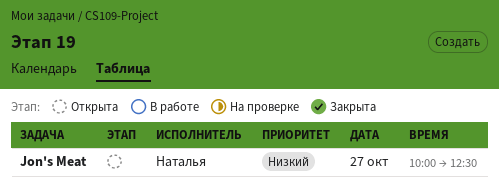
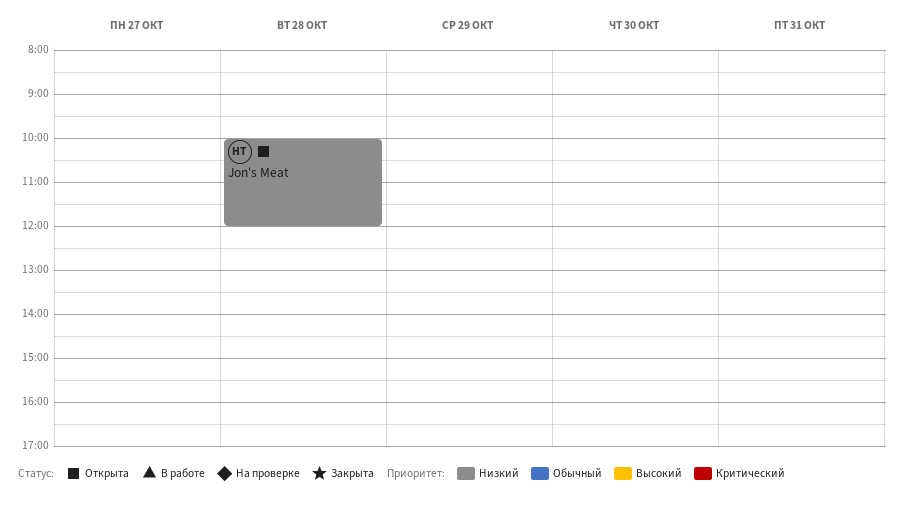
Jon's Meat, day: Oct 27 -> Oct 28
Jon's Meat, ends: 12:30 -> 12:00

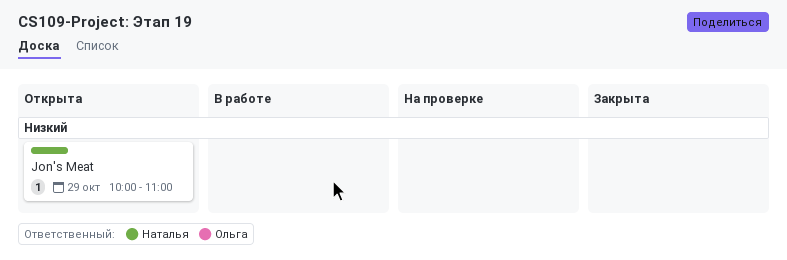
Jon's Meat, day: Oct 28 -> Oct 29
Jon's Meat, ends: 12:00 -> 11:00

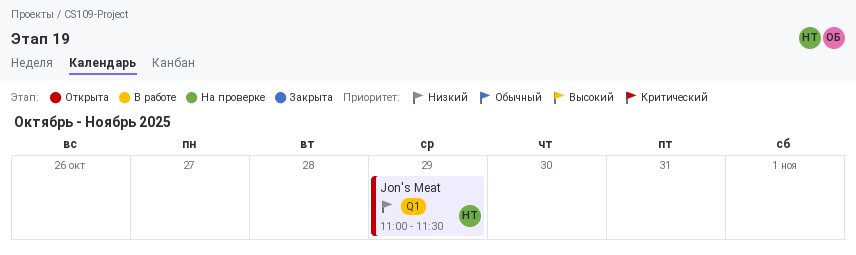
Jon's Meat, begins: 10:00 -> 11:00
Jon's Meat, ends: 11:00 -> 11:30

